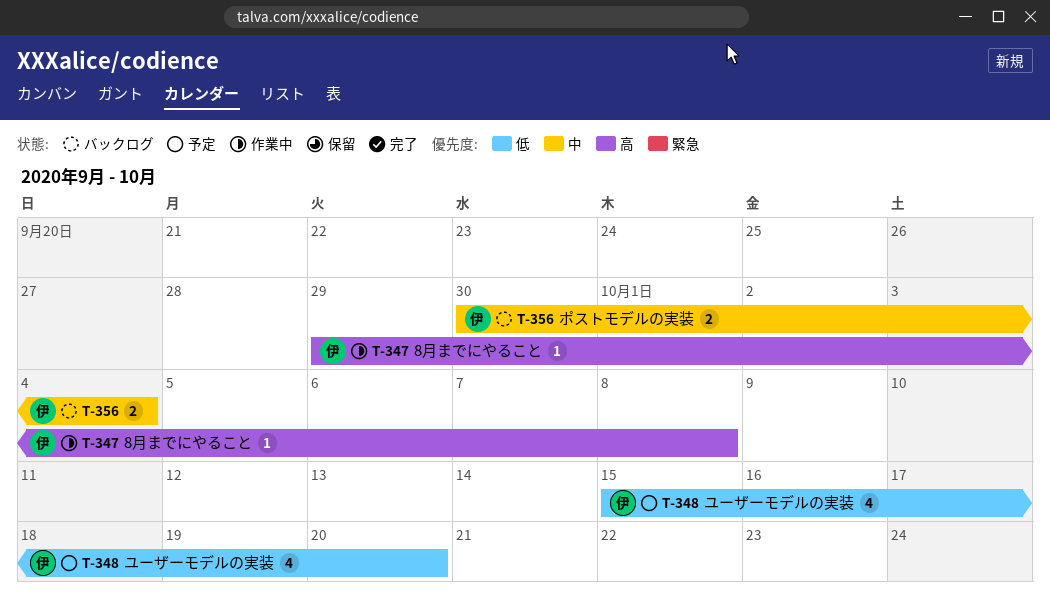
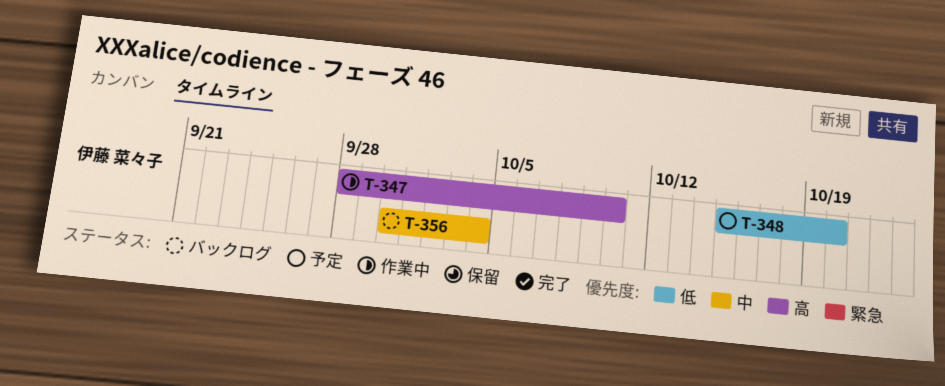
T-347, start: Sep 29 -> Sep 28
T-347, due: Oct 8 -> Oct 10

